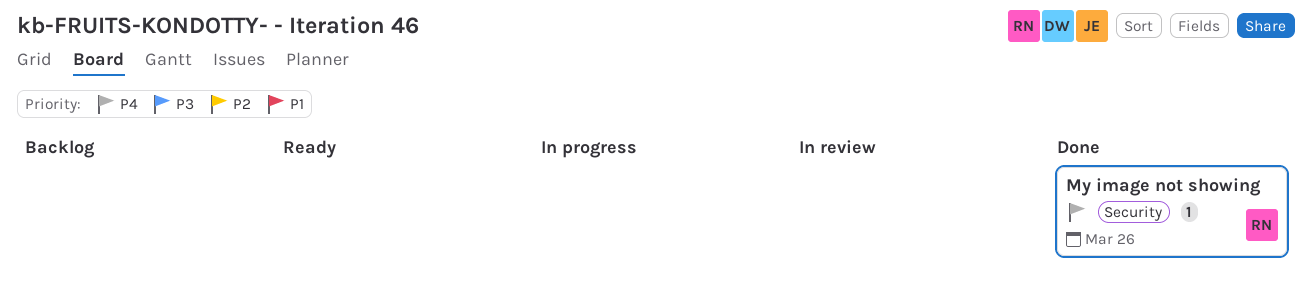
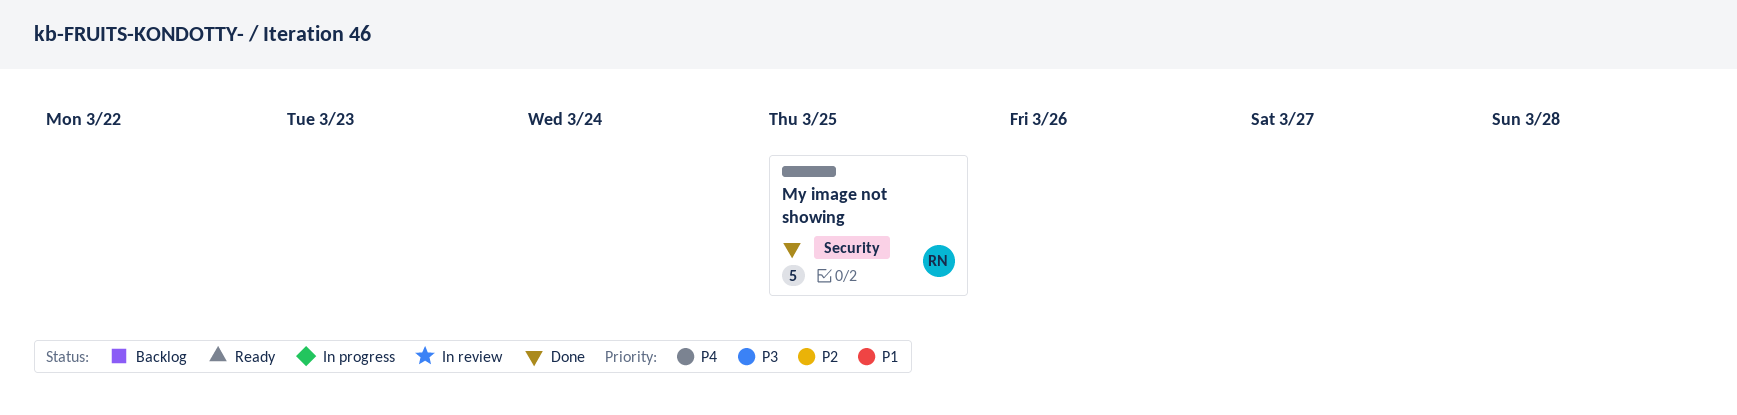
My image not showing, estimate: 1 -> 5
My image not showing, due: Mar 26 -> Mar 25

